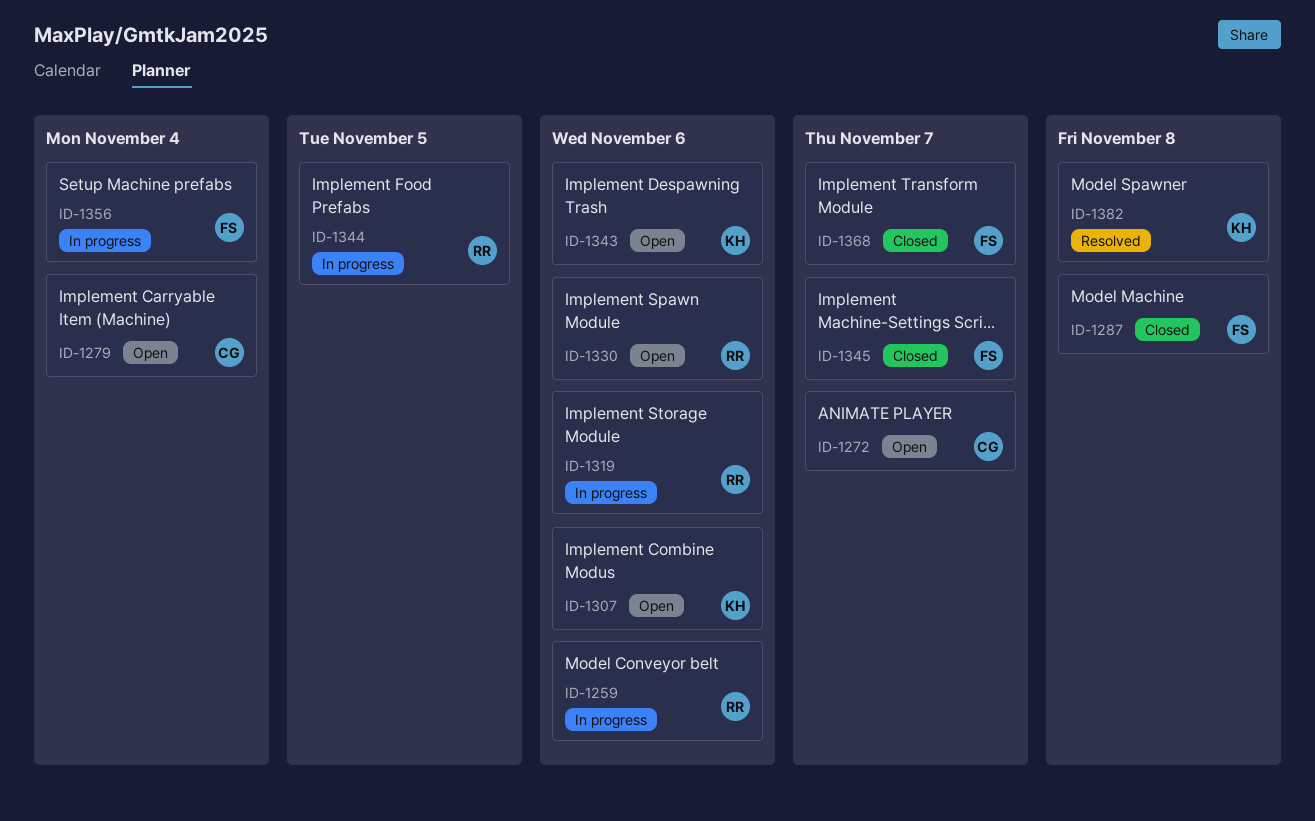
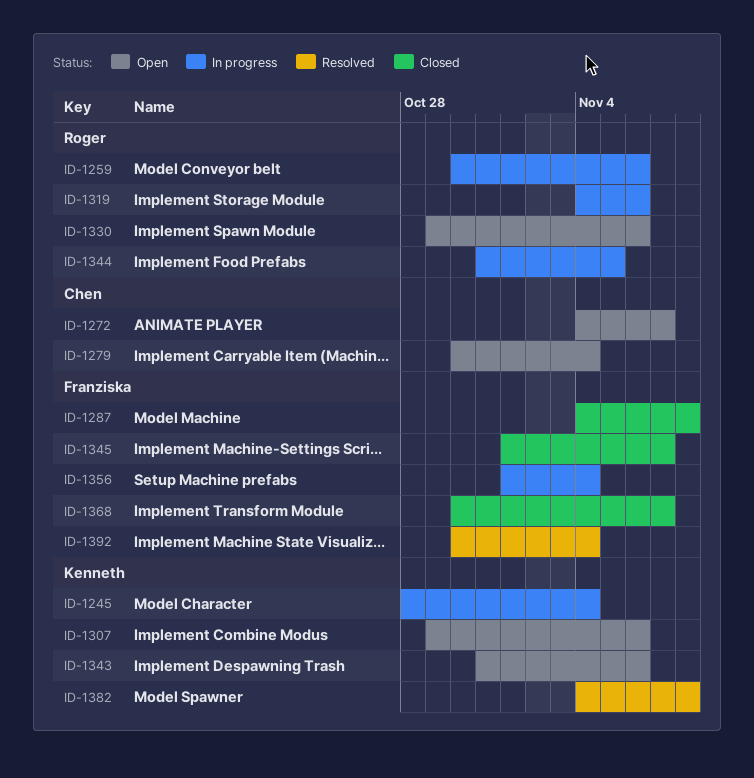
ID-1245: none -> present
ID-1392: none -> present

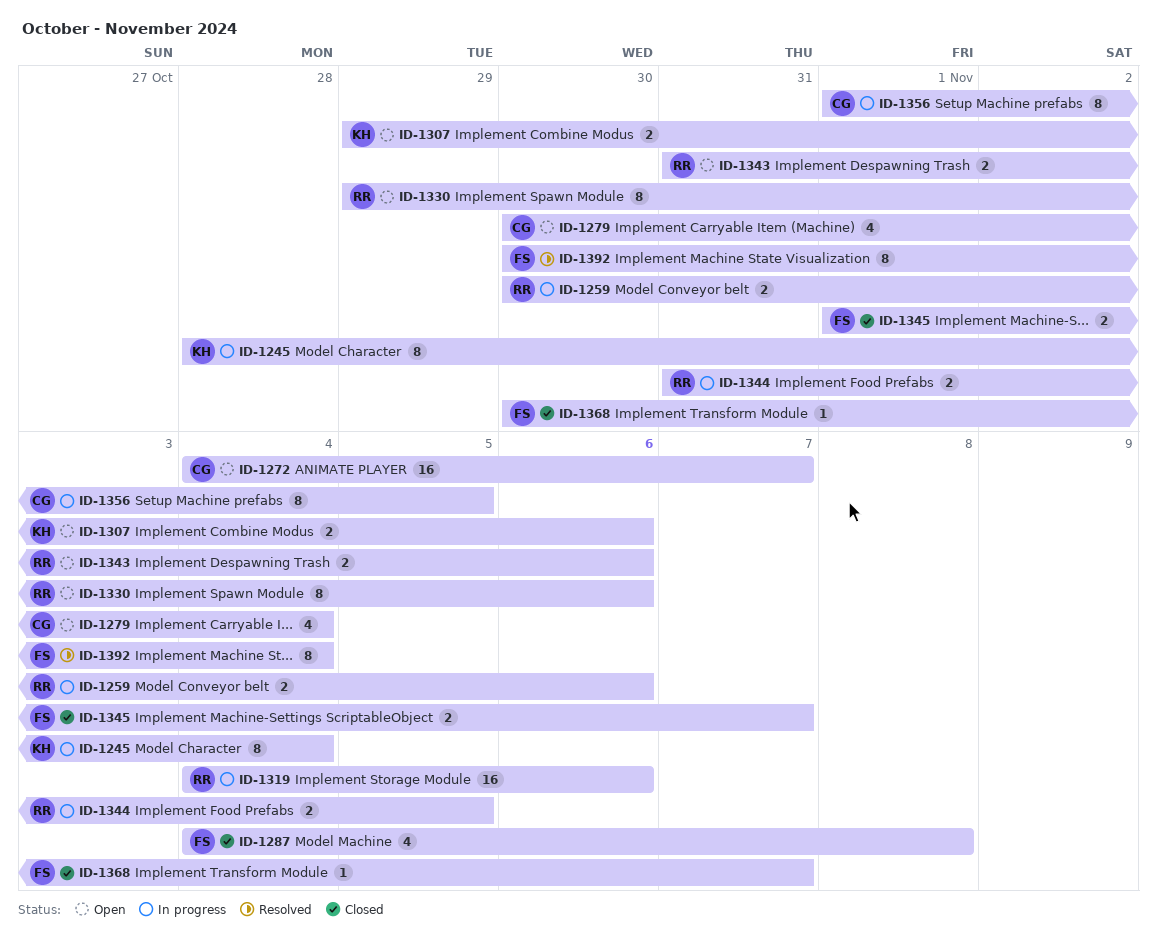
ID-1343, owner: Kenneth -> Roger
ID-1356, owner: Franziska -> Chen
ID-1356, due: Nov 4 -> Nov 5
ID-1382: present -> none

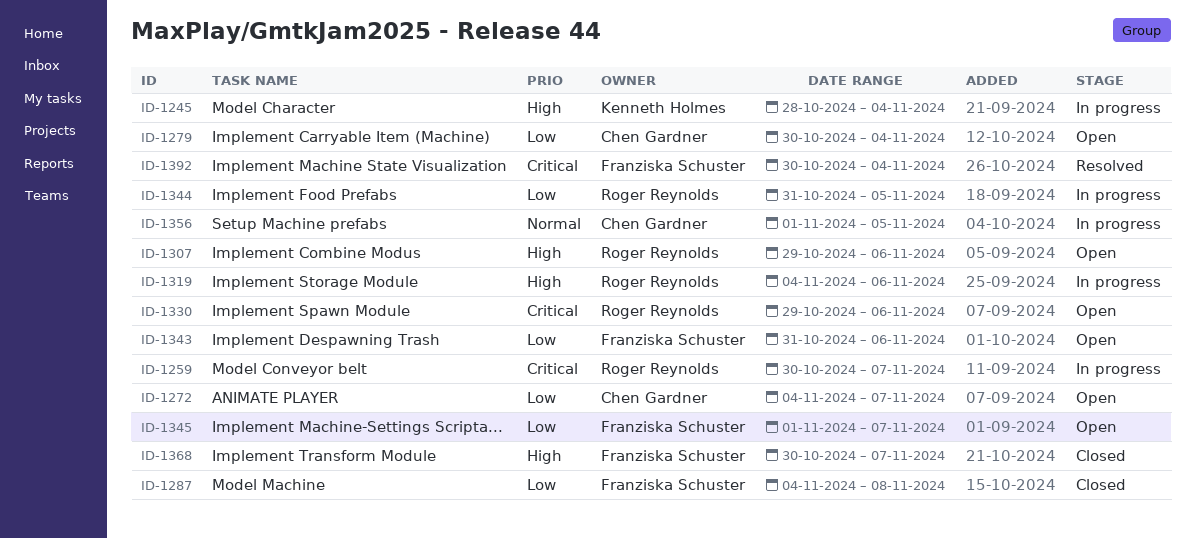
ID-1259, due: Nov 6 -> Nov 7
ID-1307, owner: Kenneth Holmes -> Roger Reynolds
ID-1343, owner: Roger Reynolds -> Franziska Schuster
ID-1345, status: Closed -> Open

